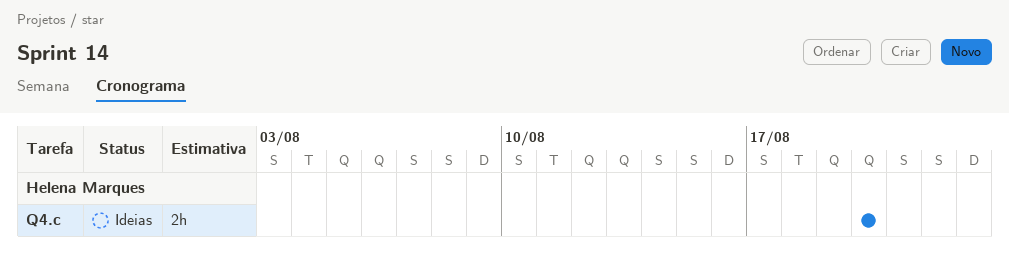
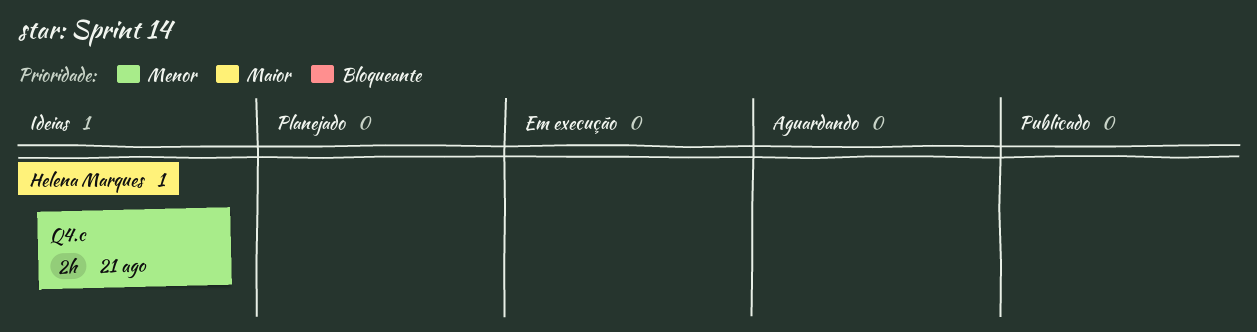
Q4.c, due: Aug 20 -> Aug 21

